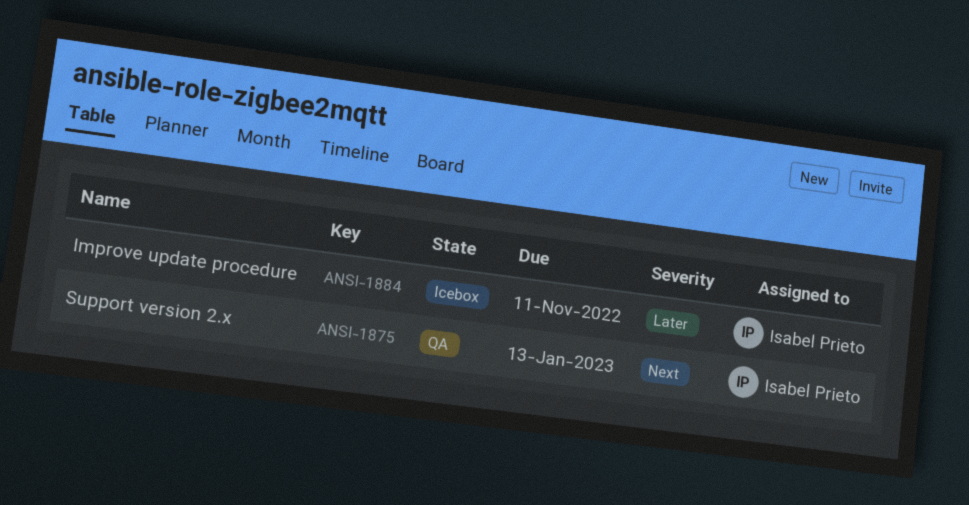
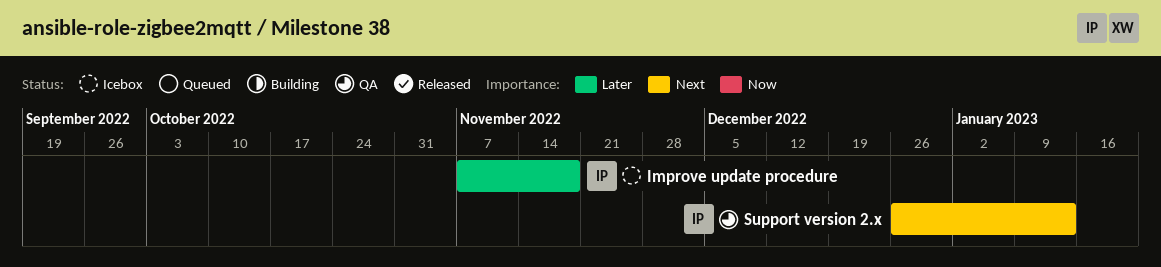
Improve update procedure, due: Nov 11 -> Nov 18

